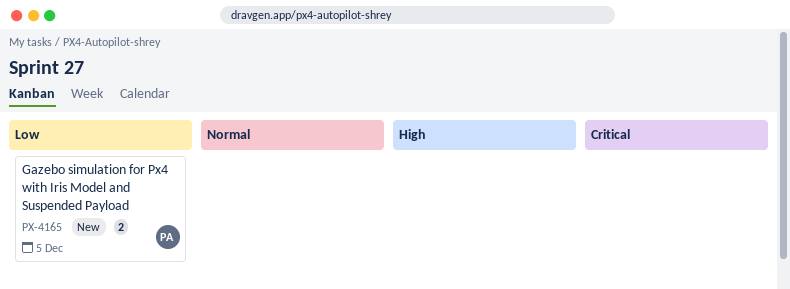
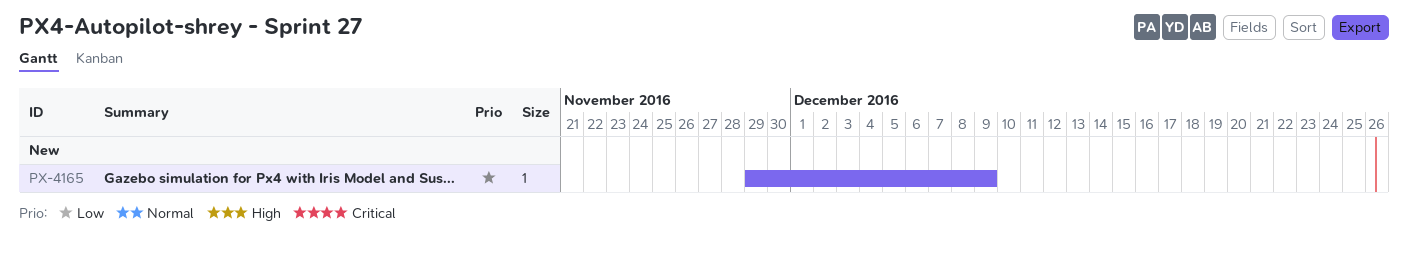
PX-4165, estimate: 2 -> 1
PX-4165, due: Dec 5 -> Dec 9

